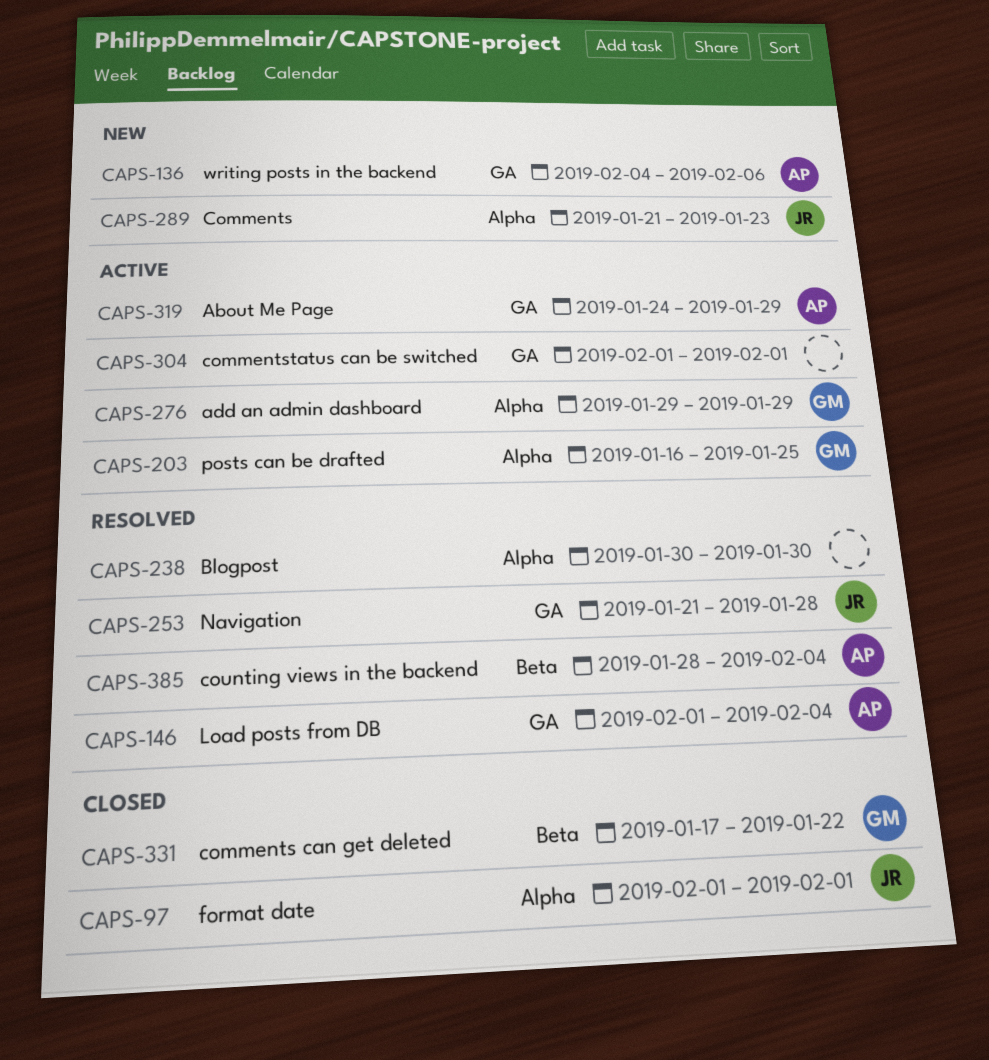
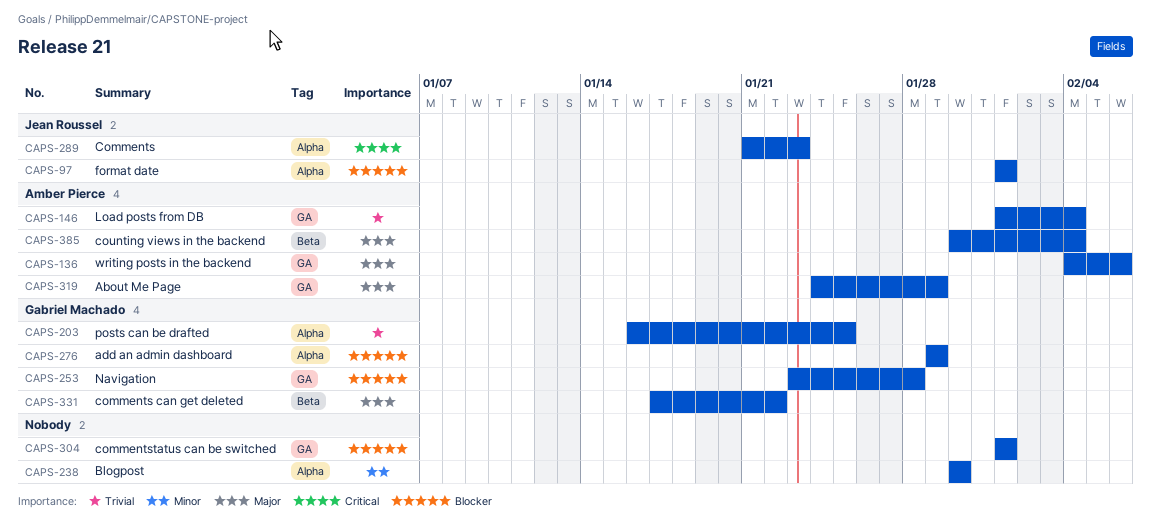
CAPS-253, owner: Jean Roussel -> Gabriel Machado
CAPS-253, start: Jan 21 -> Jan 23
CAPS-385, start: Jan 28 -> Jan 30

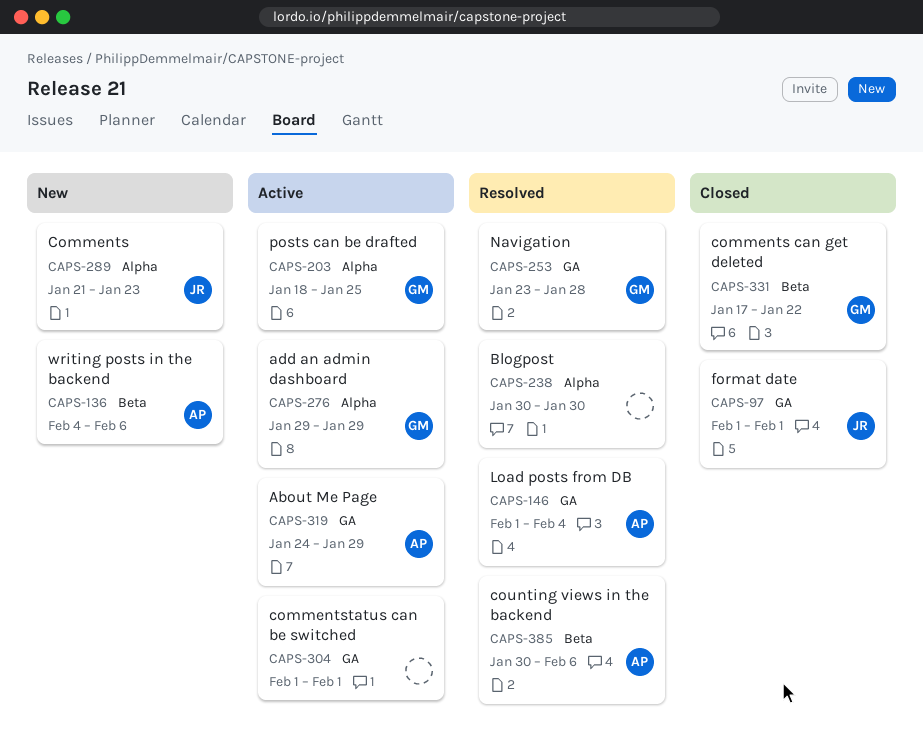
CAPS-97, label: Alpha -> GA
CAPS-136, label: GA -> Beta
CAPS-203, start: Jan 16 -> Jan 18
CAPS-385, due: Feb 4 -> Feb 6

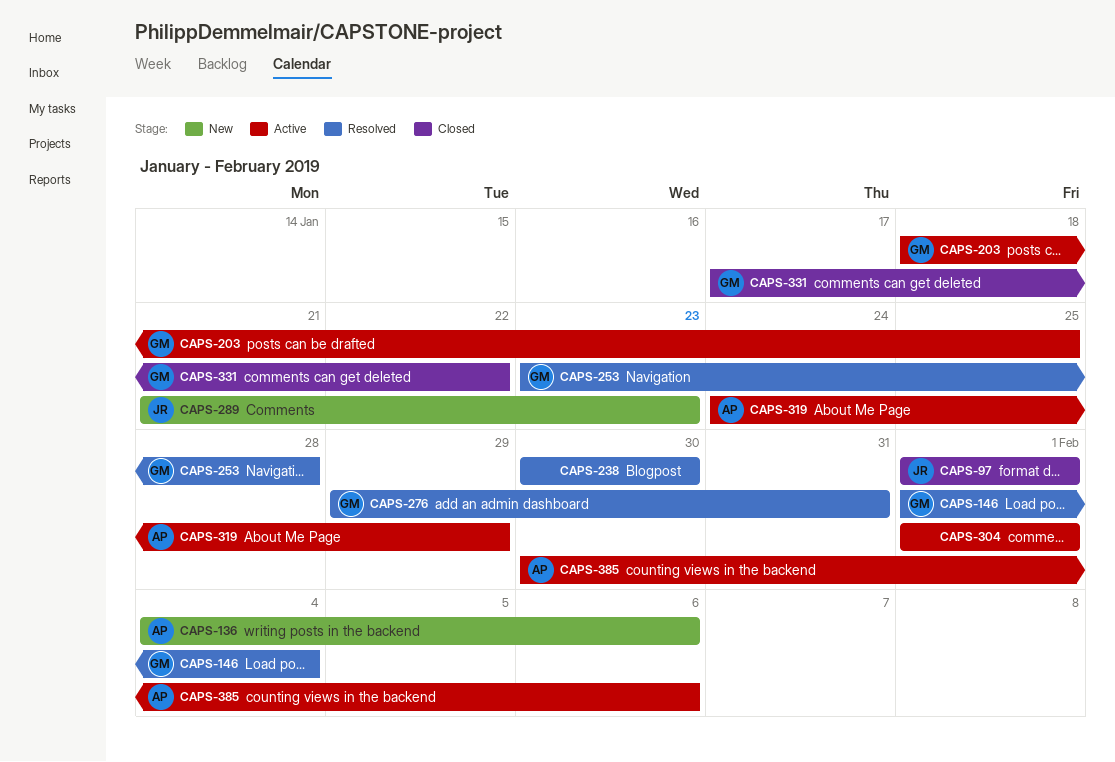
CAPS-146, owner: AP -> GM
CAPS-276, status: Active -> Resolved
CAPS-276, due: Jan 29 -> Jan 31
CAPS-385, status: Resolved -> Active

